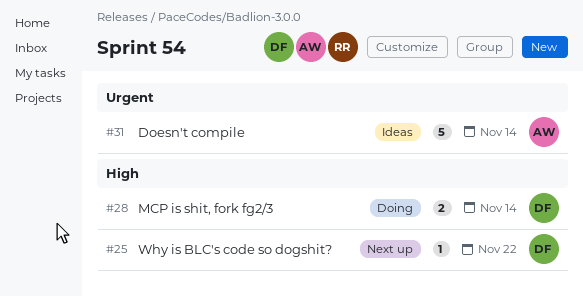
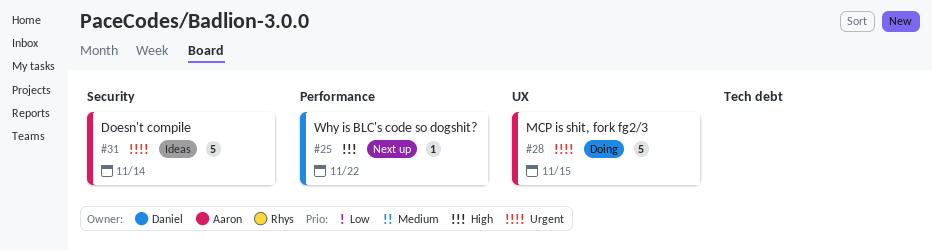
#28, owner: Daniel -> Aaron
#28, priority: High -> Urgent
#28, estimate: 2 -> 5
#28, due: Nov 14 -> Nov 15

